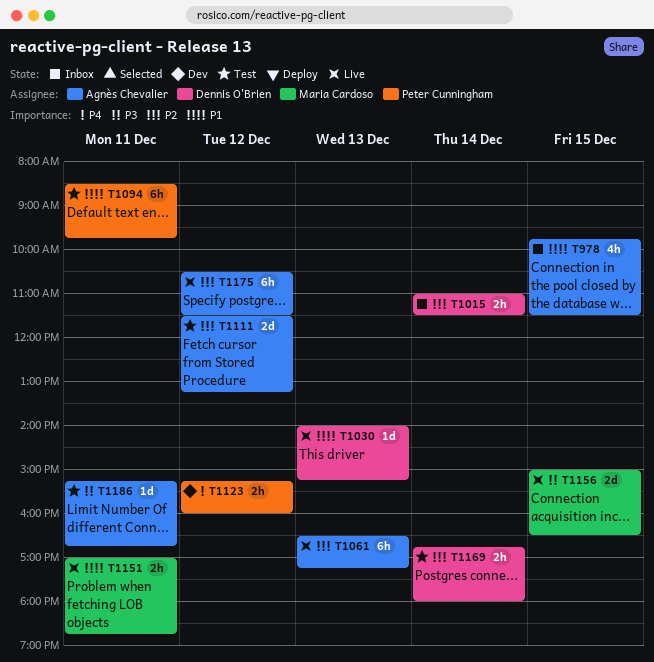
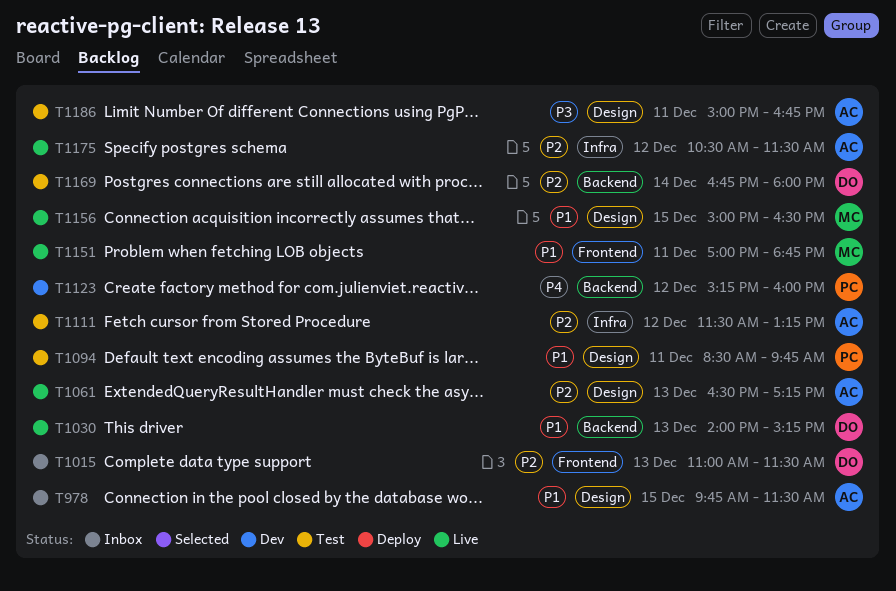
T1015, day: Dec 14 -> Dec 13
T1156, priority: P3 -> P1
T1186, begins: 15:15 -> 15:00

